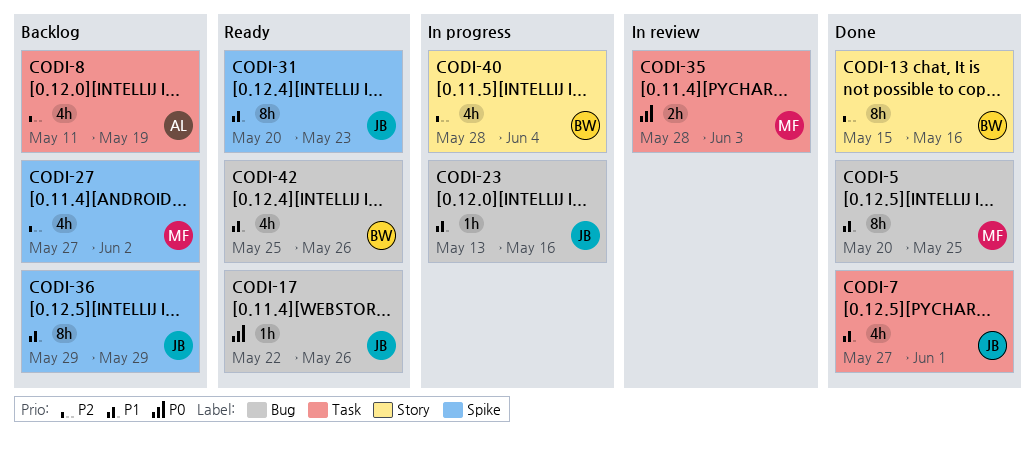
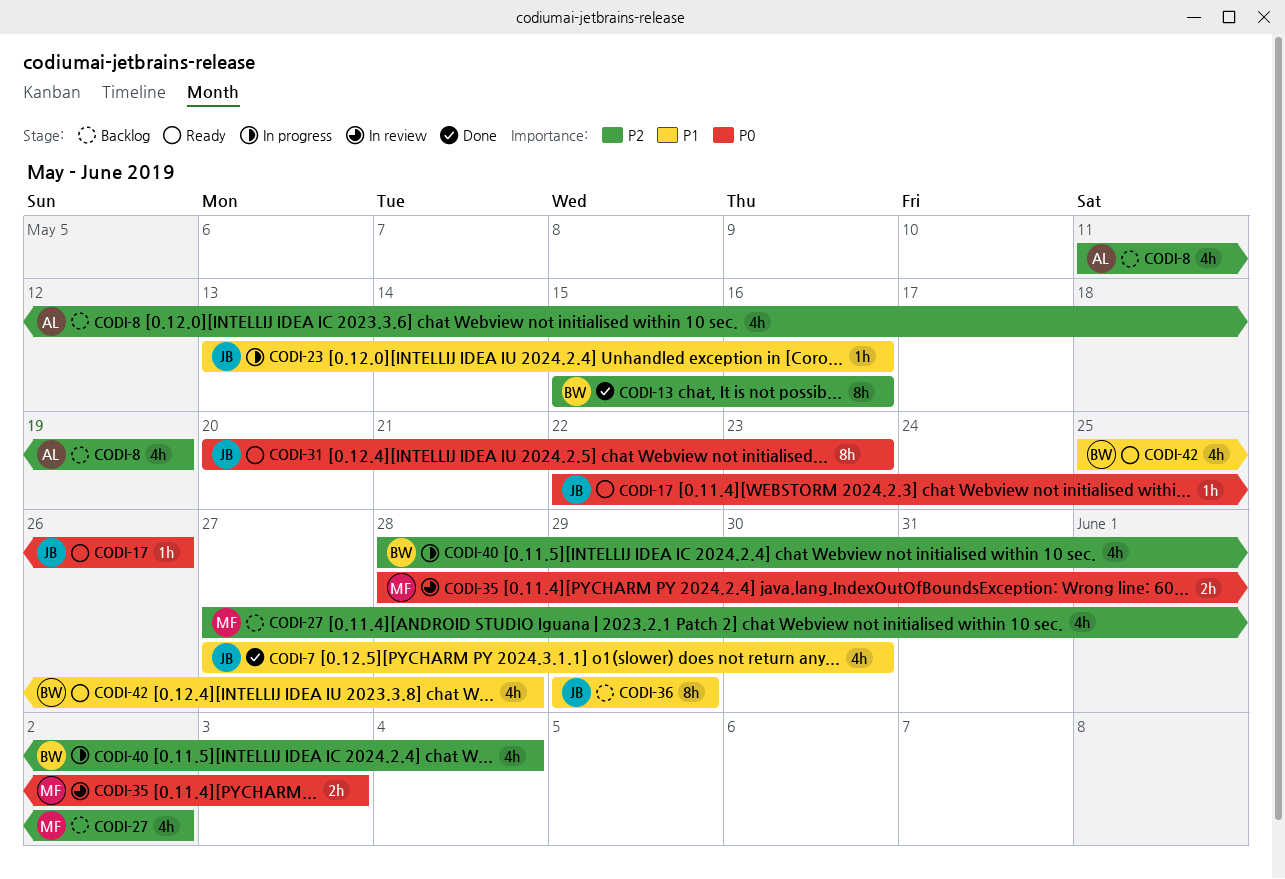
CODI-5: present -> none
CODI-7, due: Jun 1 -> May 30
CODI-31, priority: P1 -> P0
CODI-42, due: May 26 -> May 28

